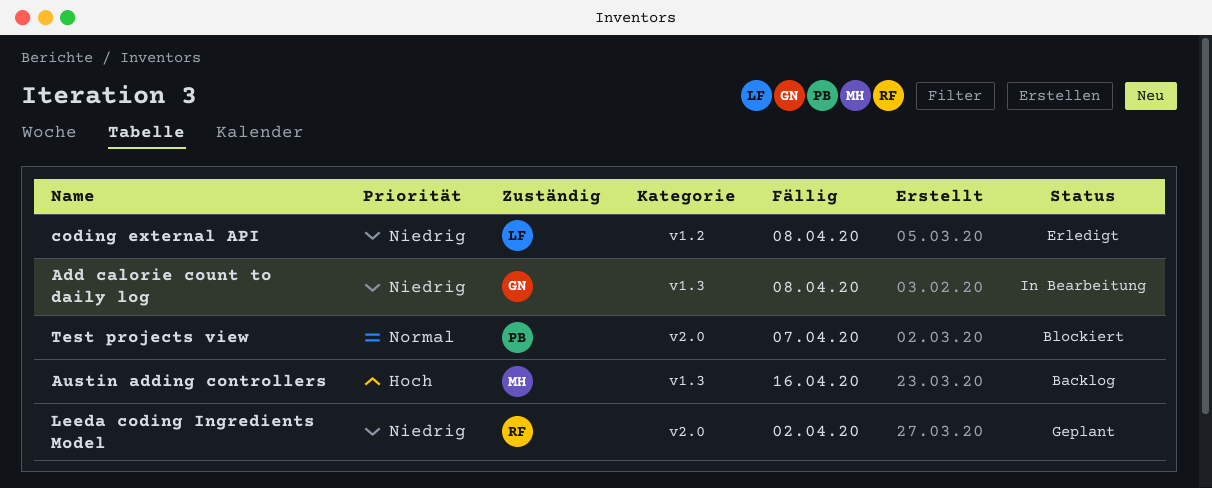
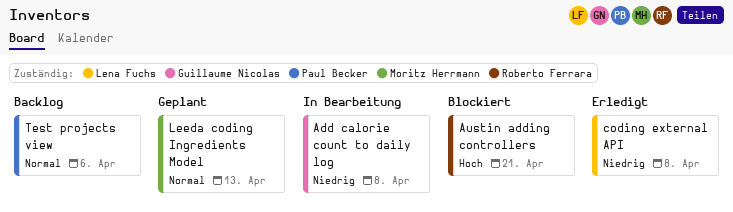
Austin adding controllers, status: Backlog -> Blockiert
Austin adding controllers, owner: Moritz Herrmann -> Roberto Ferrara
Austin adding controllers, due: Apr 16 -> Apr 21
Leeda coding Ingredients Model, owner: Roberto Ferrara -> Moritz Herrmann
Leeda coding Ingredients Model, priority: Niedrig -> Normal
Leeda coding Ingredients Model, due: Apr 2 -> Apr 13
Test projects view, status: Blockiert -> Backlog
Test projects view, due: Apr 7 -> Apr 6

